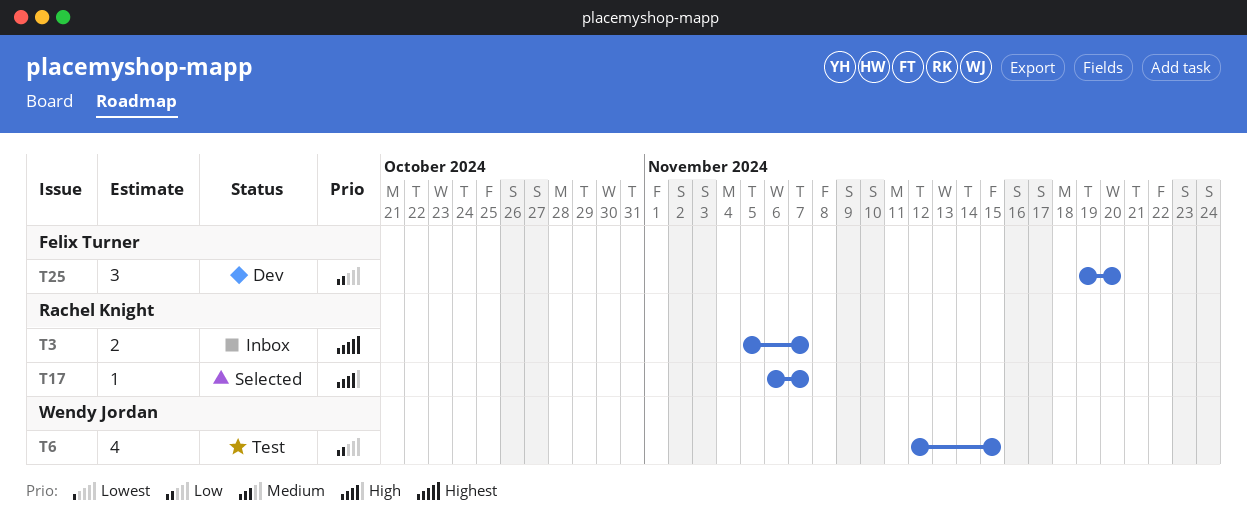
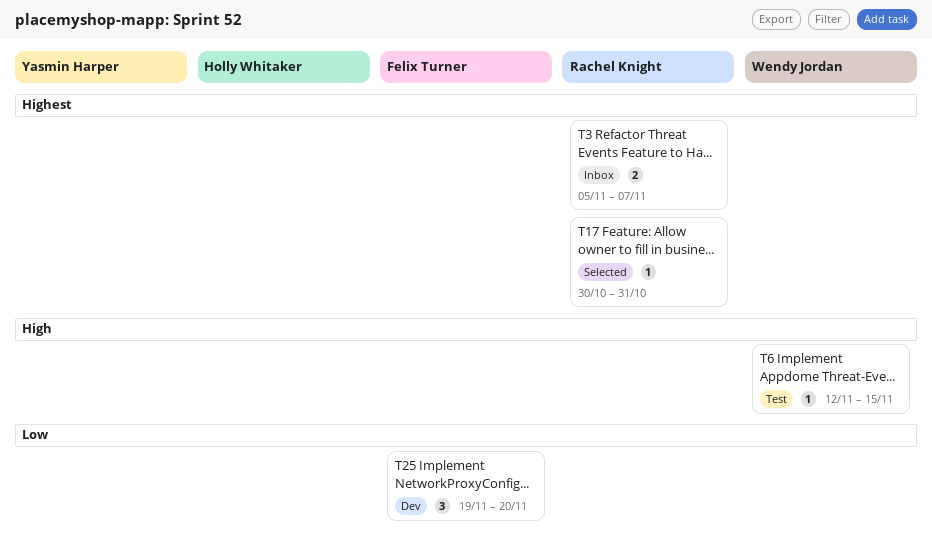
T6, priority: Low -> High
T6, estimate: 4 -> 1
T17, priority: High -> Highest
T17, start: Nov 6 -> Oct 30
T17, due: Nov 7 -> Oct 31

